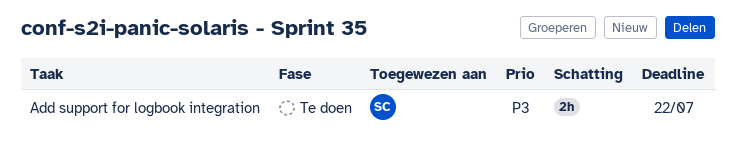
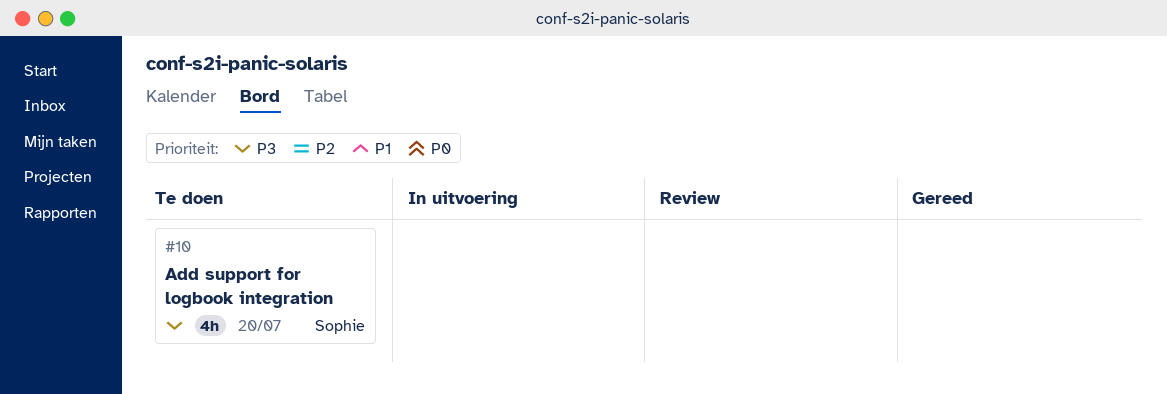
Add support for logbook integration, estimate: 2h -> 4h
Add support for logbook integration, due: Jul 22 -> Jul 20

